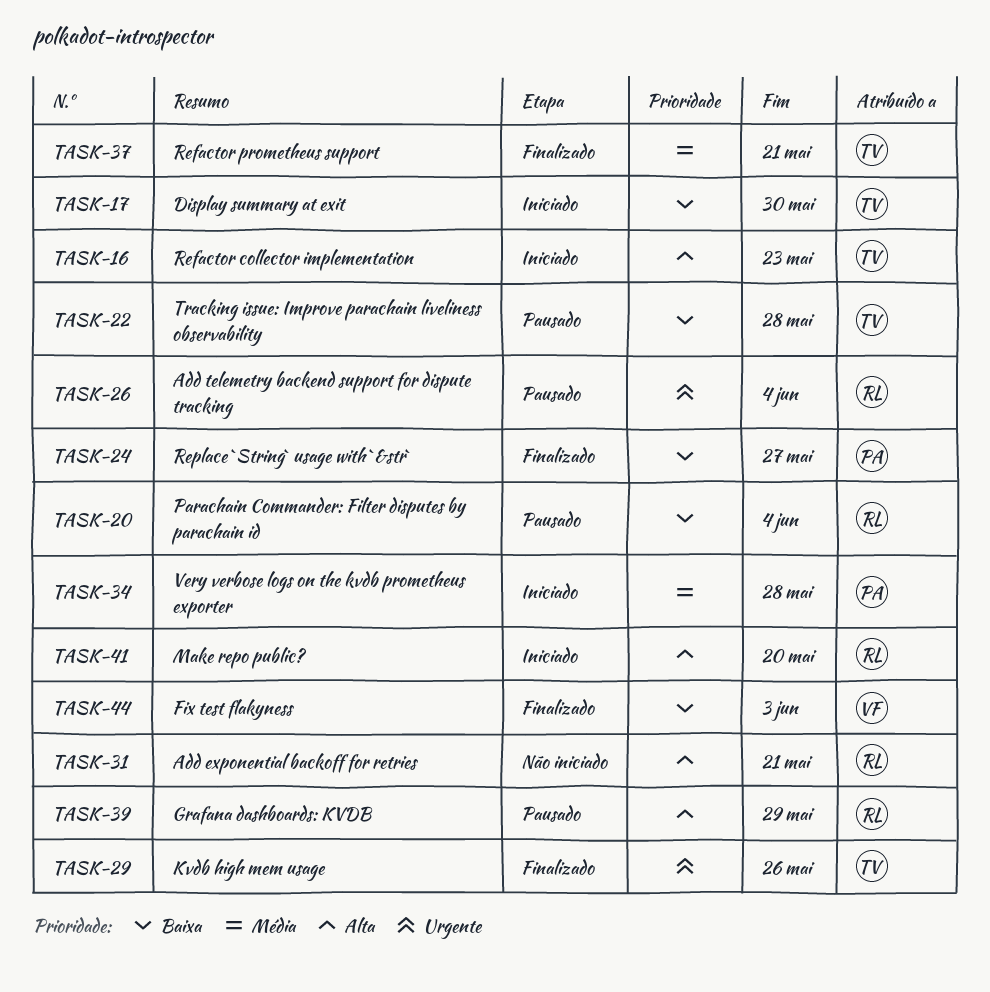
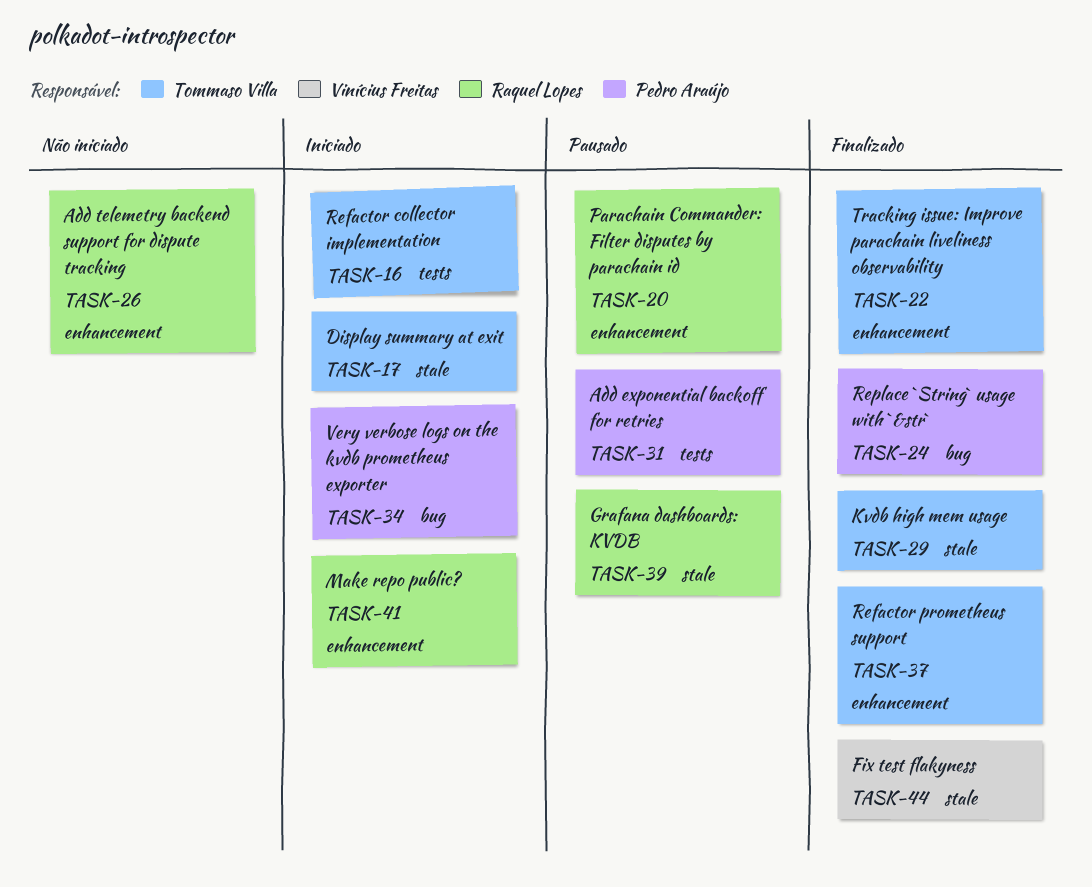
TASK-22, status: Pausado -> Finalizado
TASK-26, status: Pausado -> Não iniciado
TASK-31, status: Não iniciado -> Pausado
TASK-31, owner: Raquel Lopes -> Pedro Araújo

